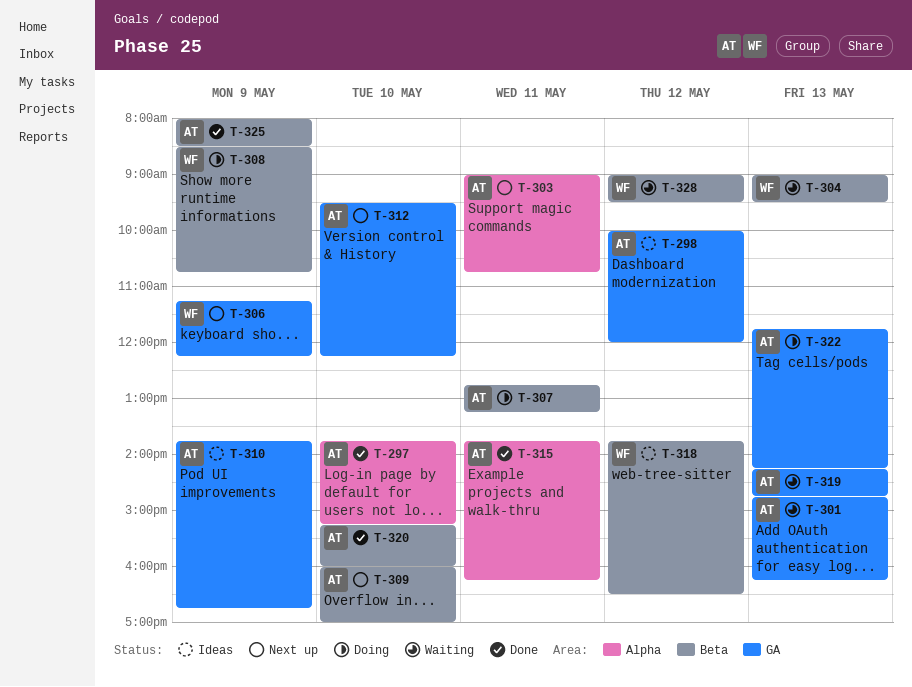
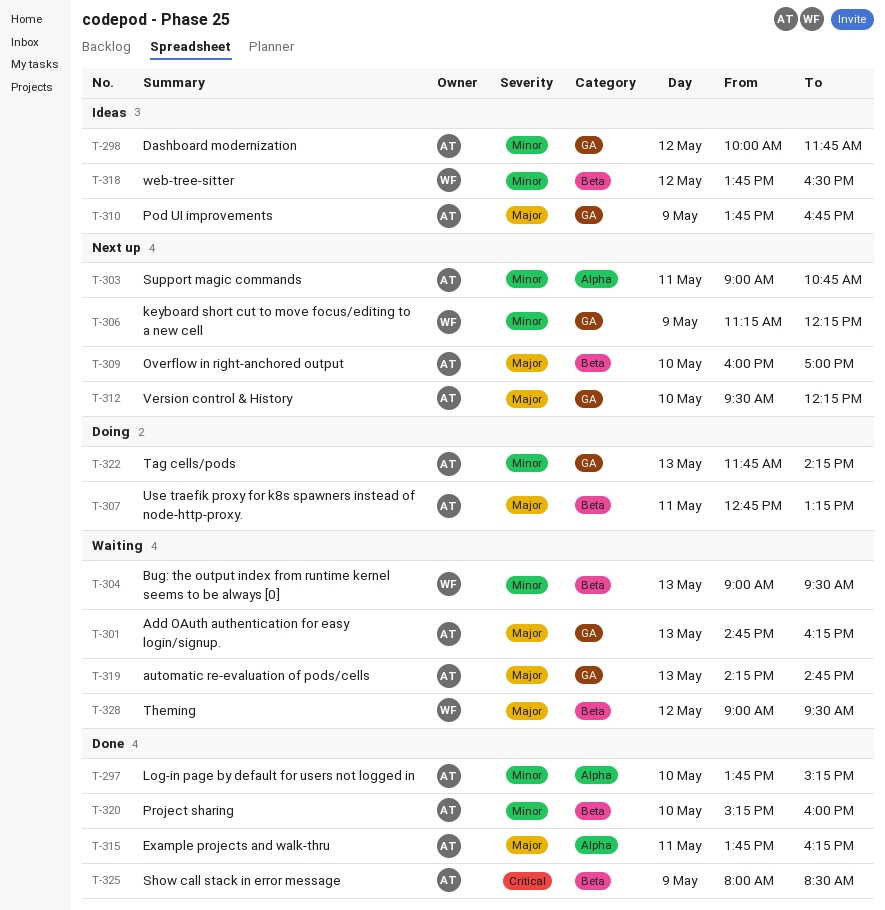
T-298, ends: 12:00 -> 11:45
T-308: present -> none

